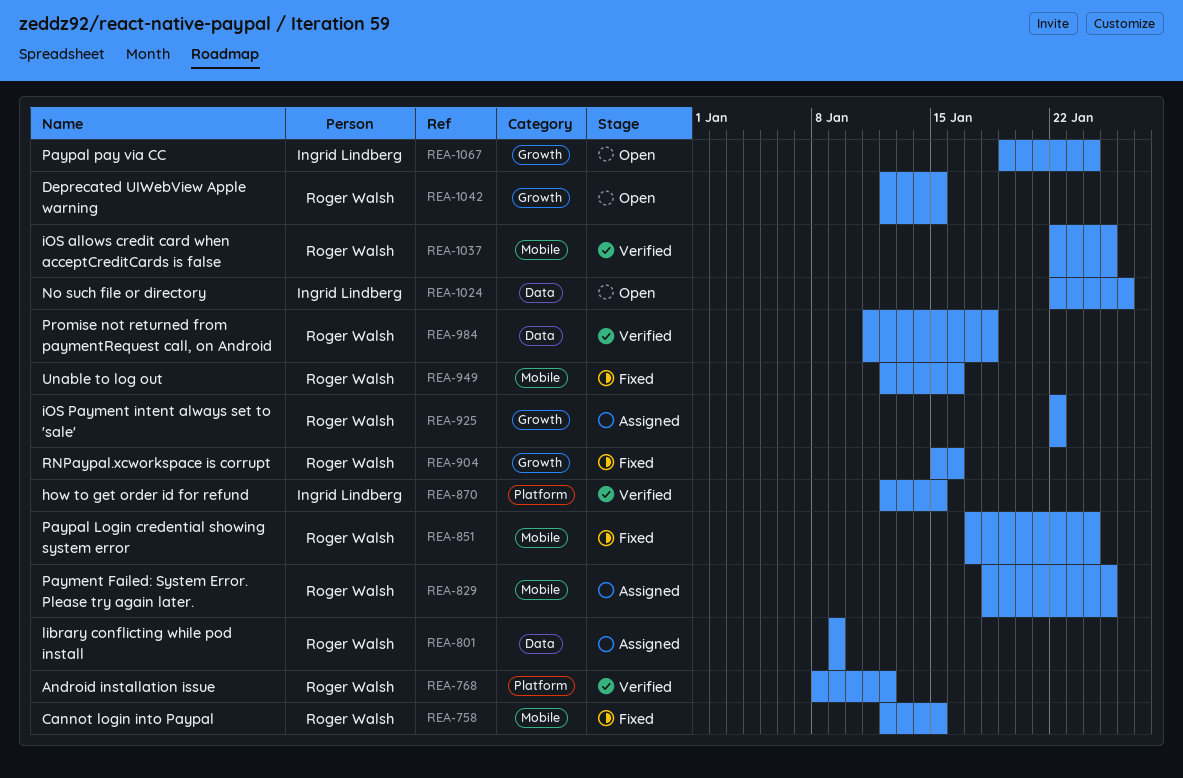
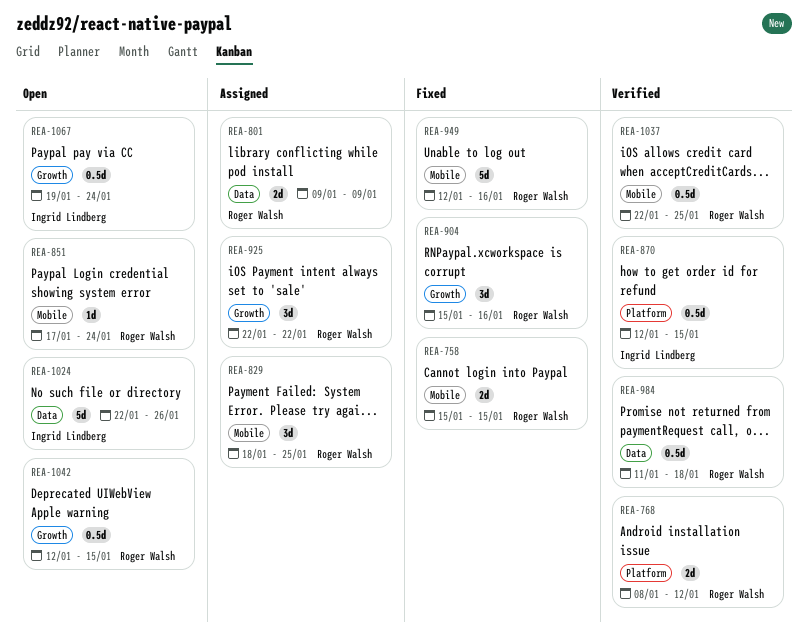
REA-758, start: Jan 12 -> Jan 15
REA-851, status: Fixed -> Open

